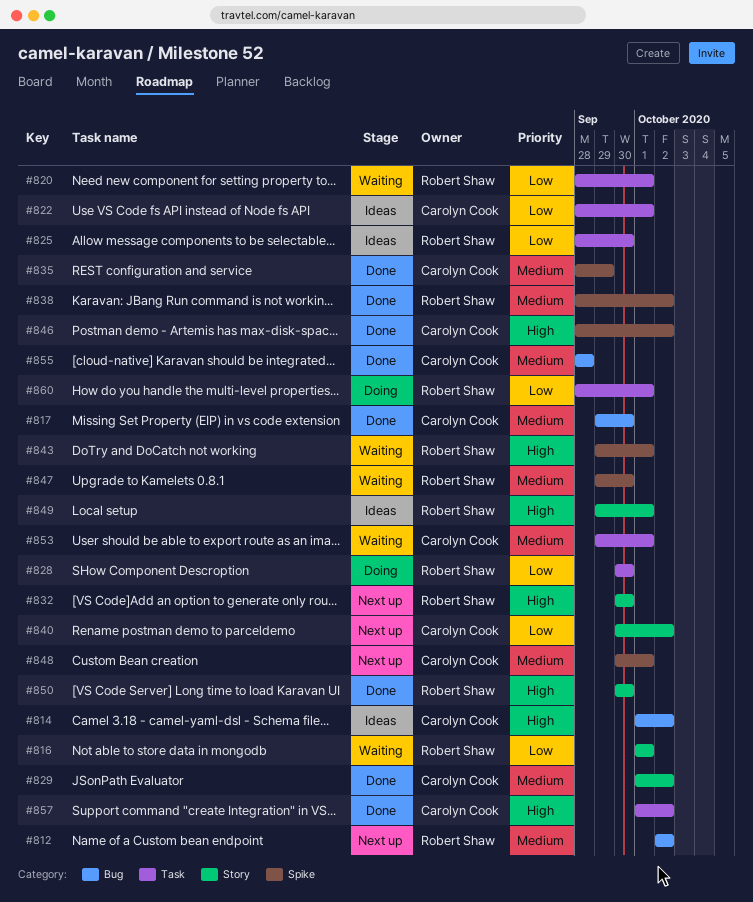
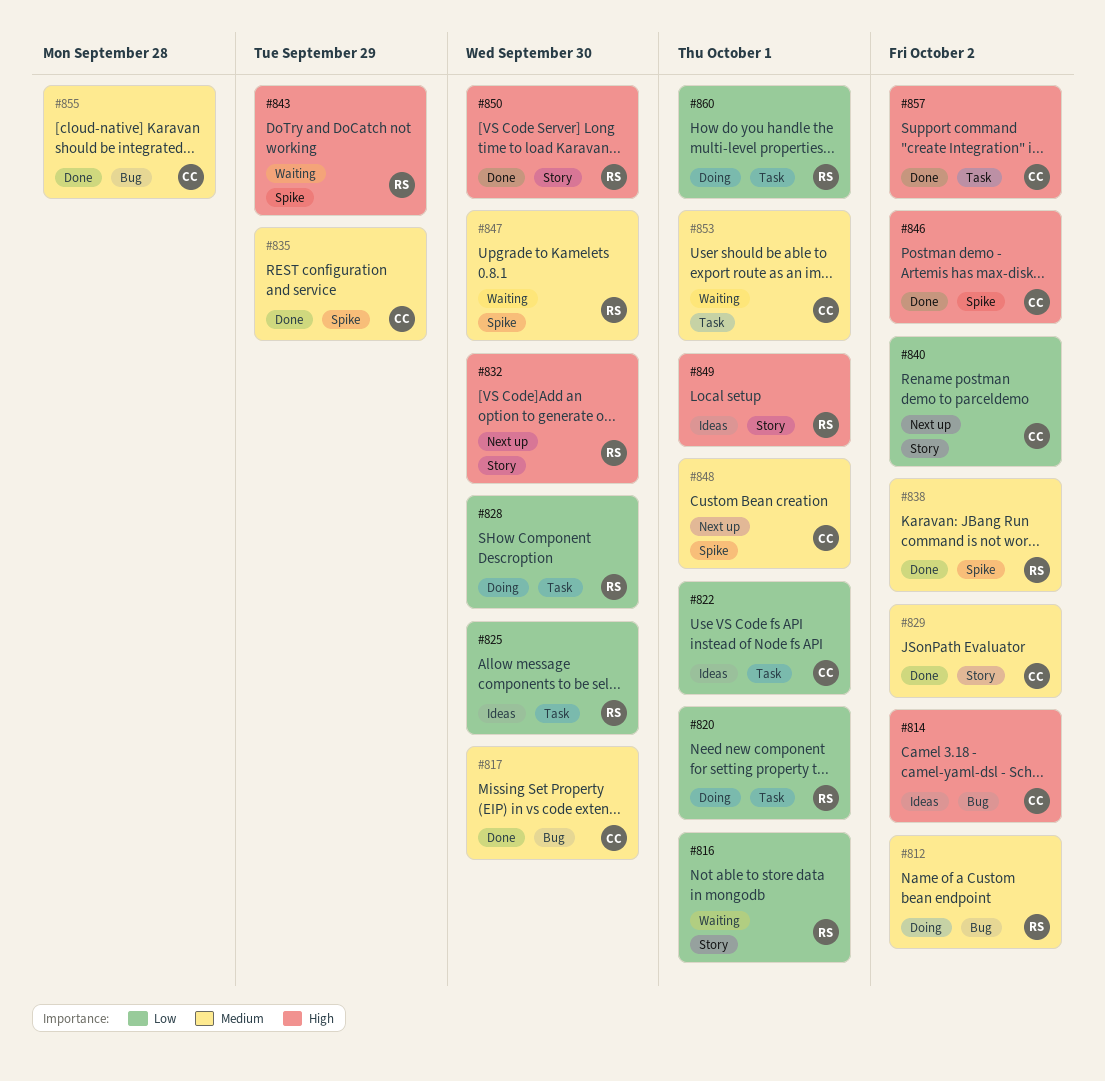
#812, status: Next up -> Doing
#820, status: Waiting -> Doing
#843, due: Oct 1 -> Sep 29

